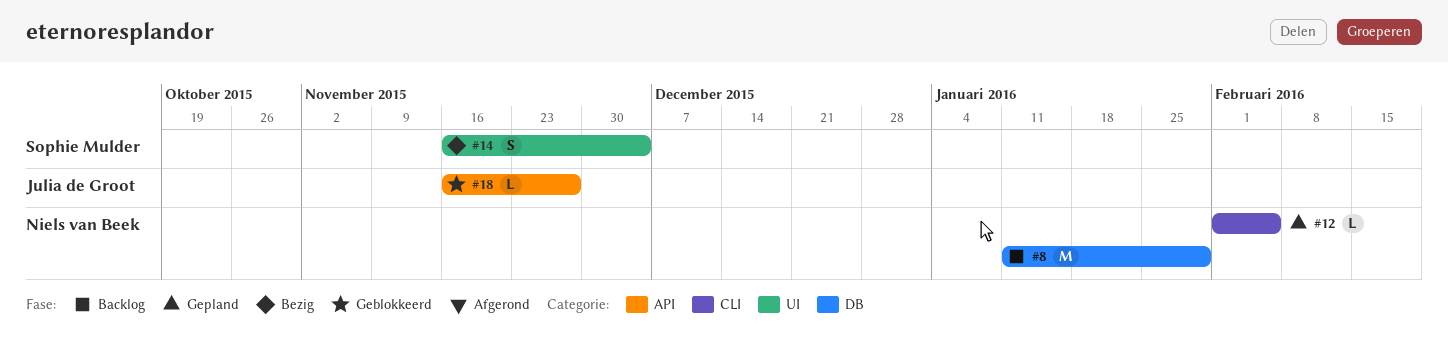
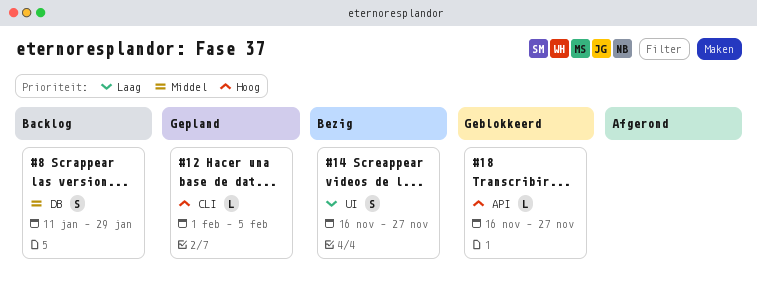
#8, estimate: M -> S
#14, due: Dec 4 -> Nov 27

